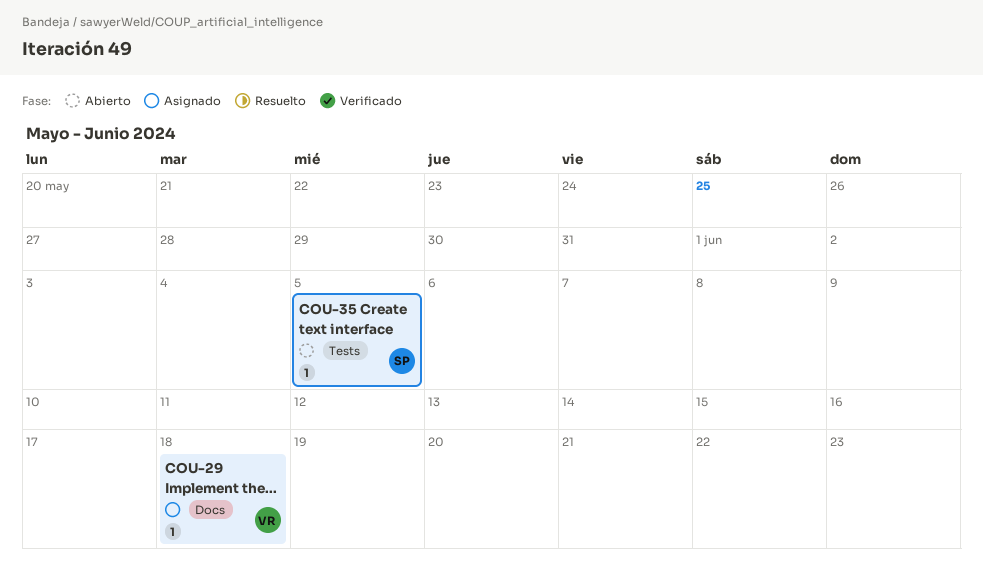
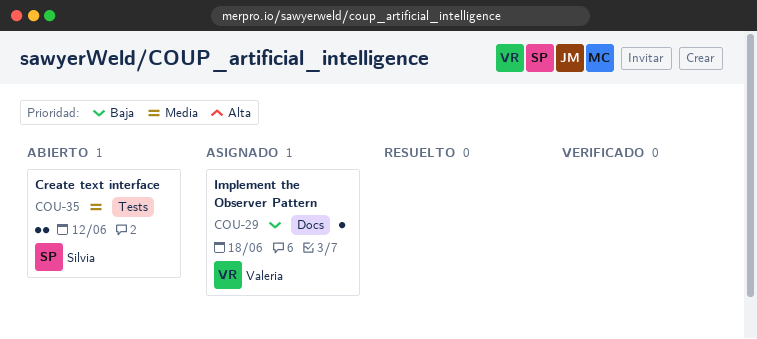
COU-35, estimate: 1 -> 2
COU-35, due: Jun 5 -> Jun 12

